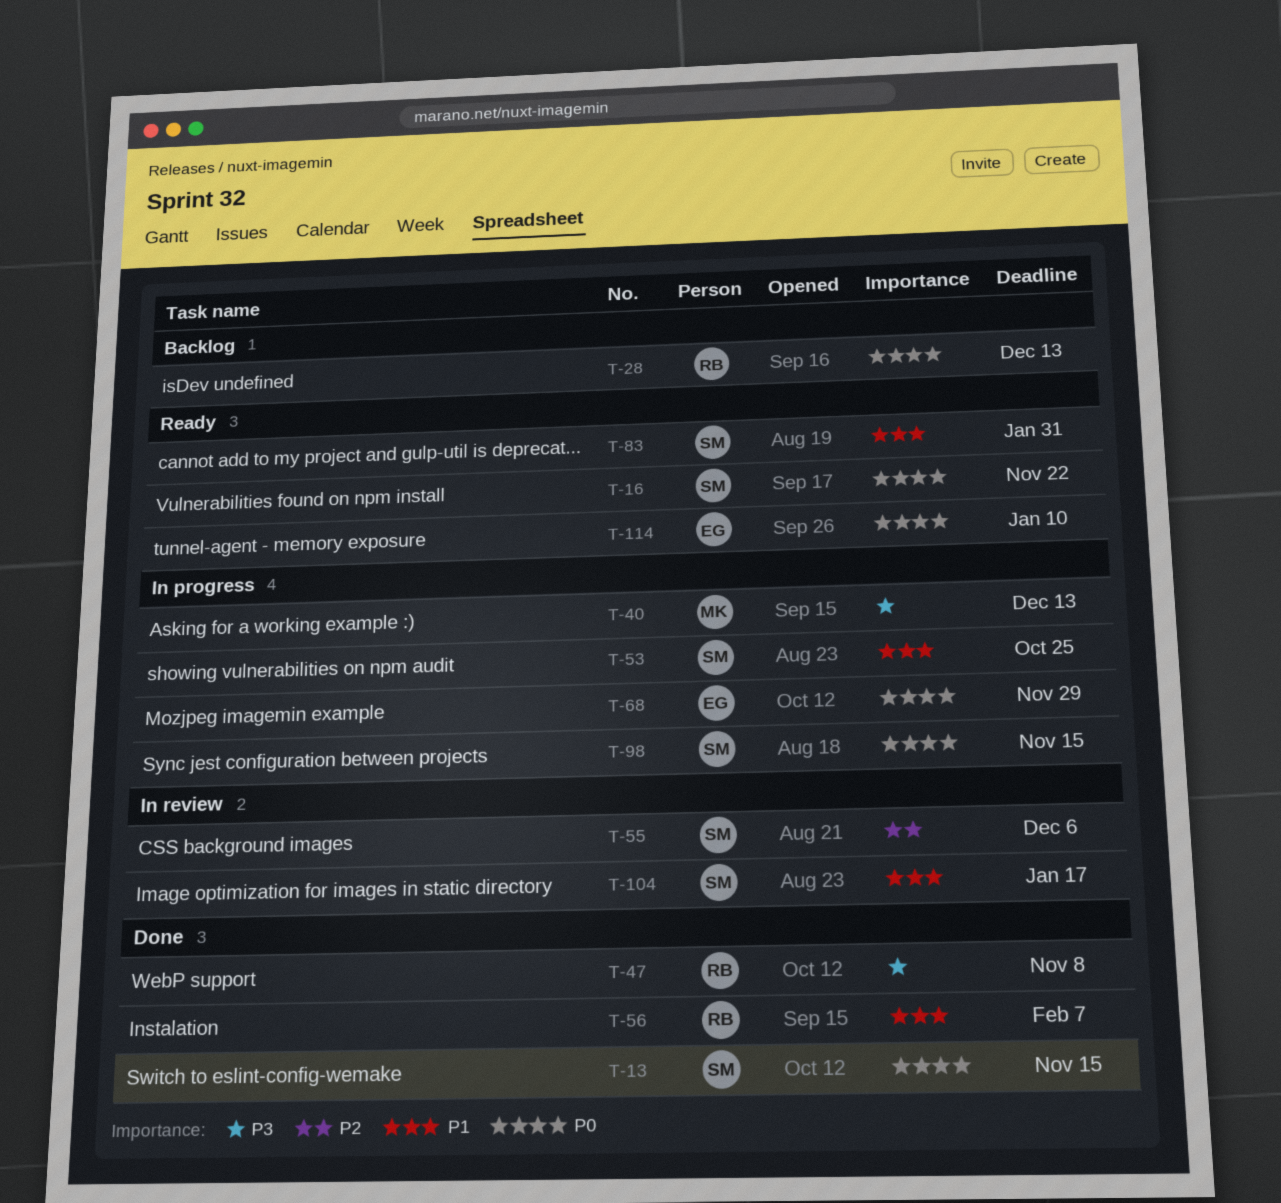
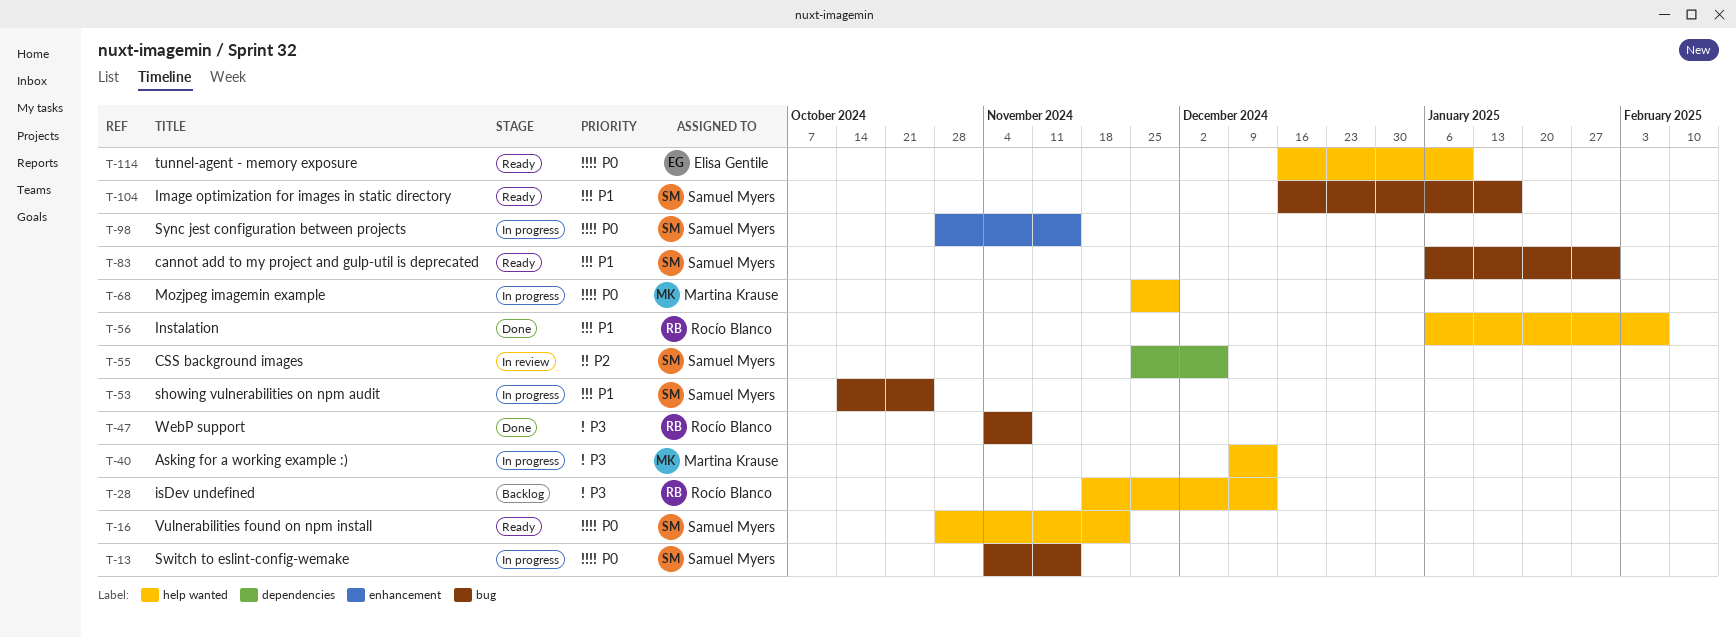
T-13, status: Done -> In progress
T-28, priority: P0 -> P3
T-68, owner: Elisa Gentile -> Martina Krause
T-104, status: In review -> Ready

